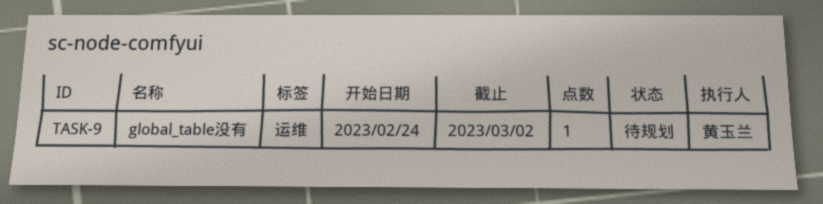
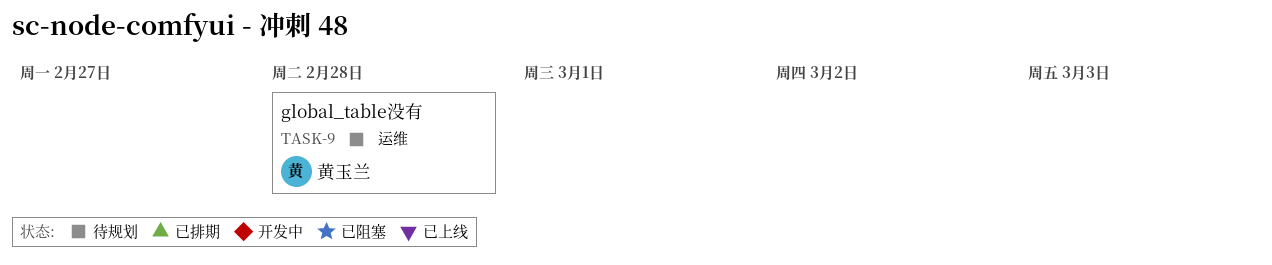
TASK-9, due: Mar 2 -> Feb 28

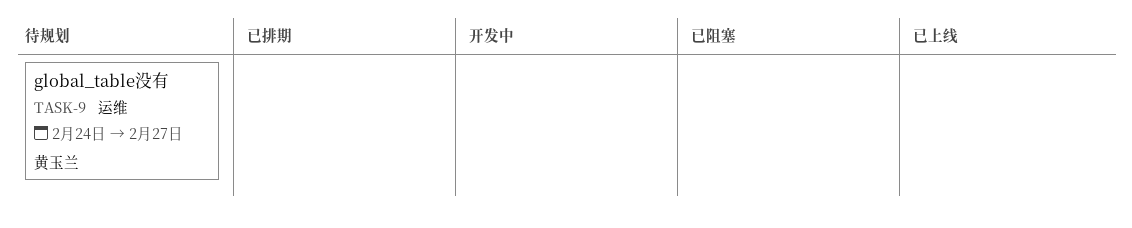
TASK-9, due: Feb 28 -> Feb 27

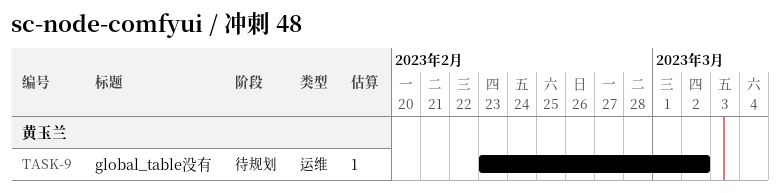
TASK-9, start: Feb 24 -> Feb 23
TASK-9, due: Feb 27 -> Mar 2

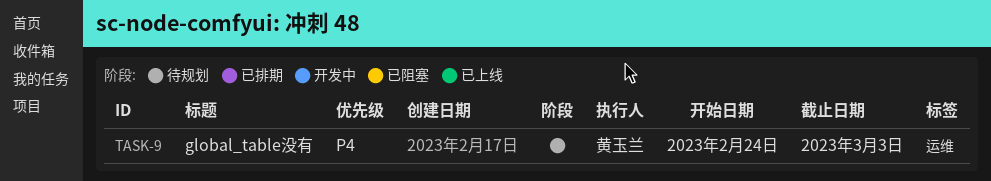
TASK-9, start: Feb 23 -> Feb 24
TASK-9, due: Mar 2 -> Mar 3

